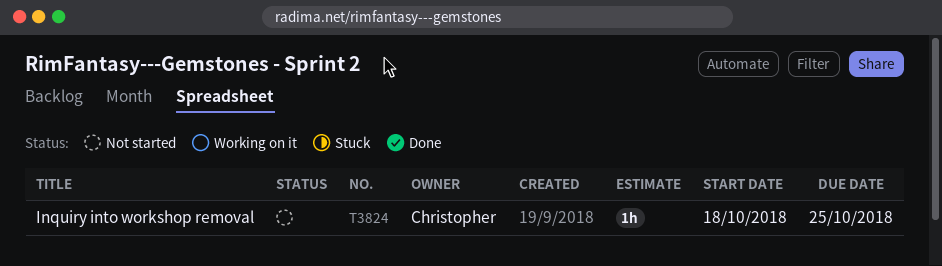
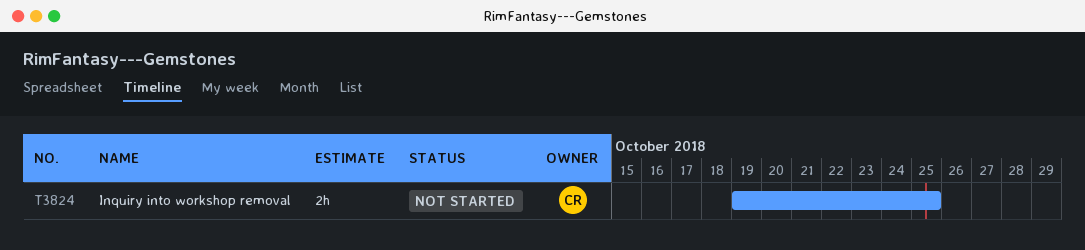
T3824, estimate: 1h -> 2h
T3824, start: Oct 18 -> Oct 19

